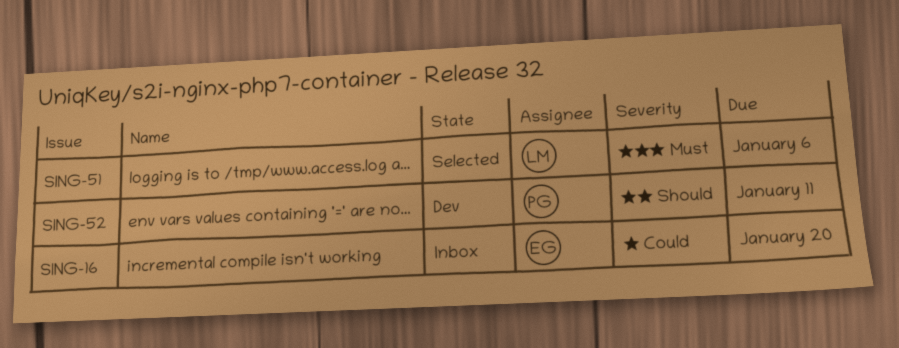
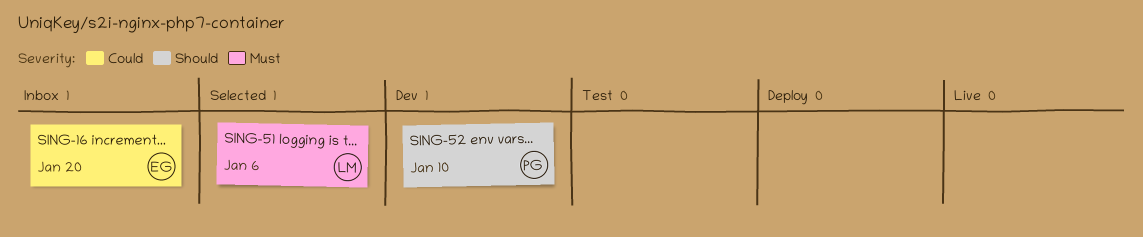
SING-52, due: Jan 11 -> Jan 10

